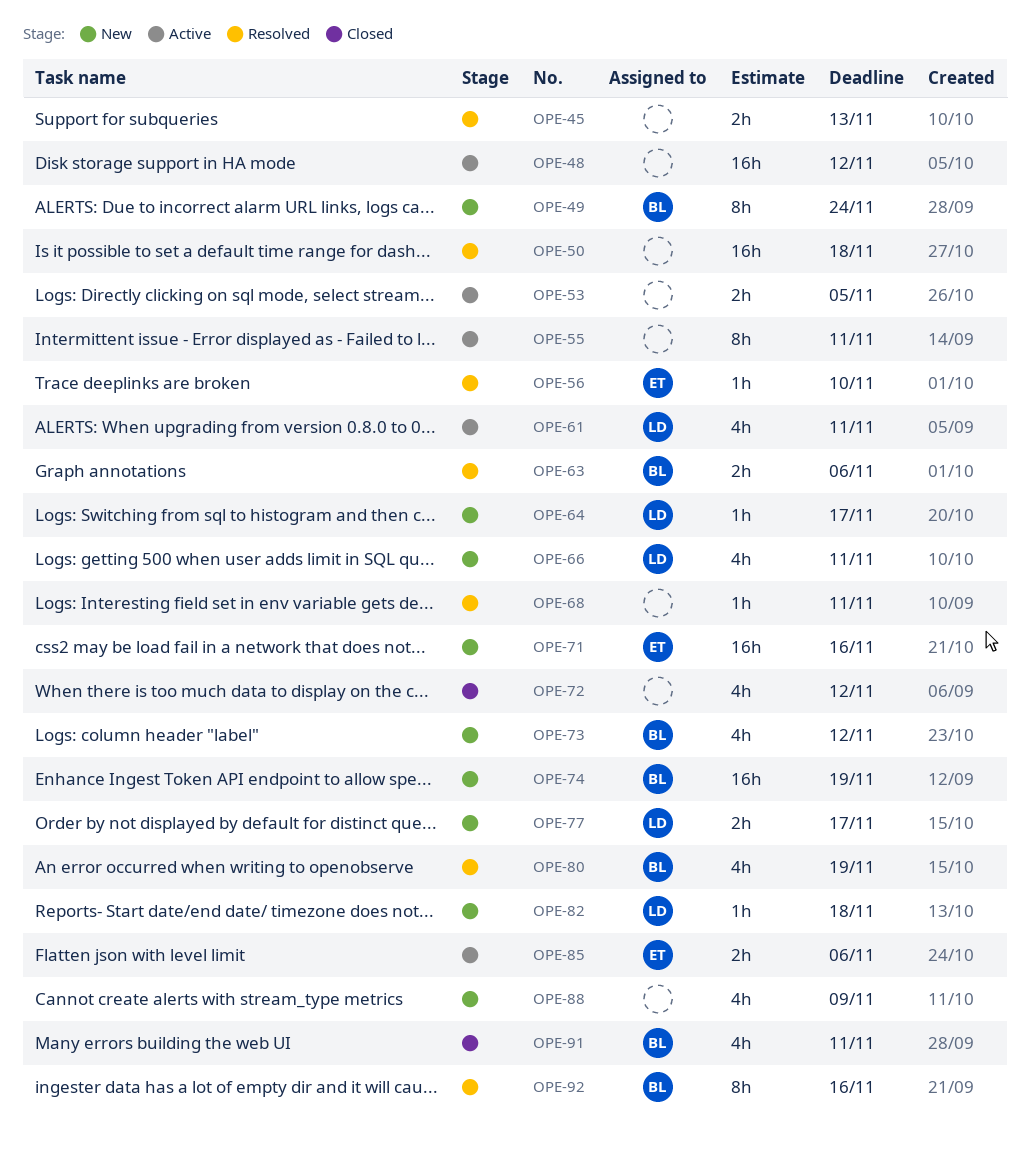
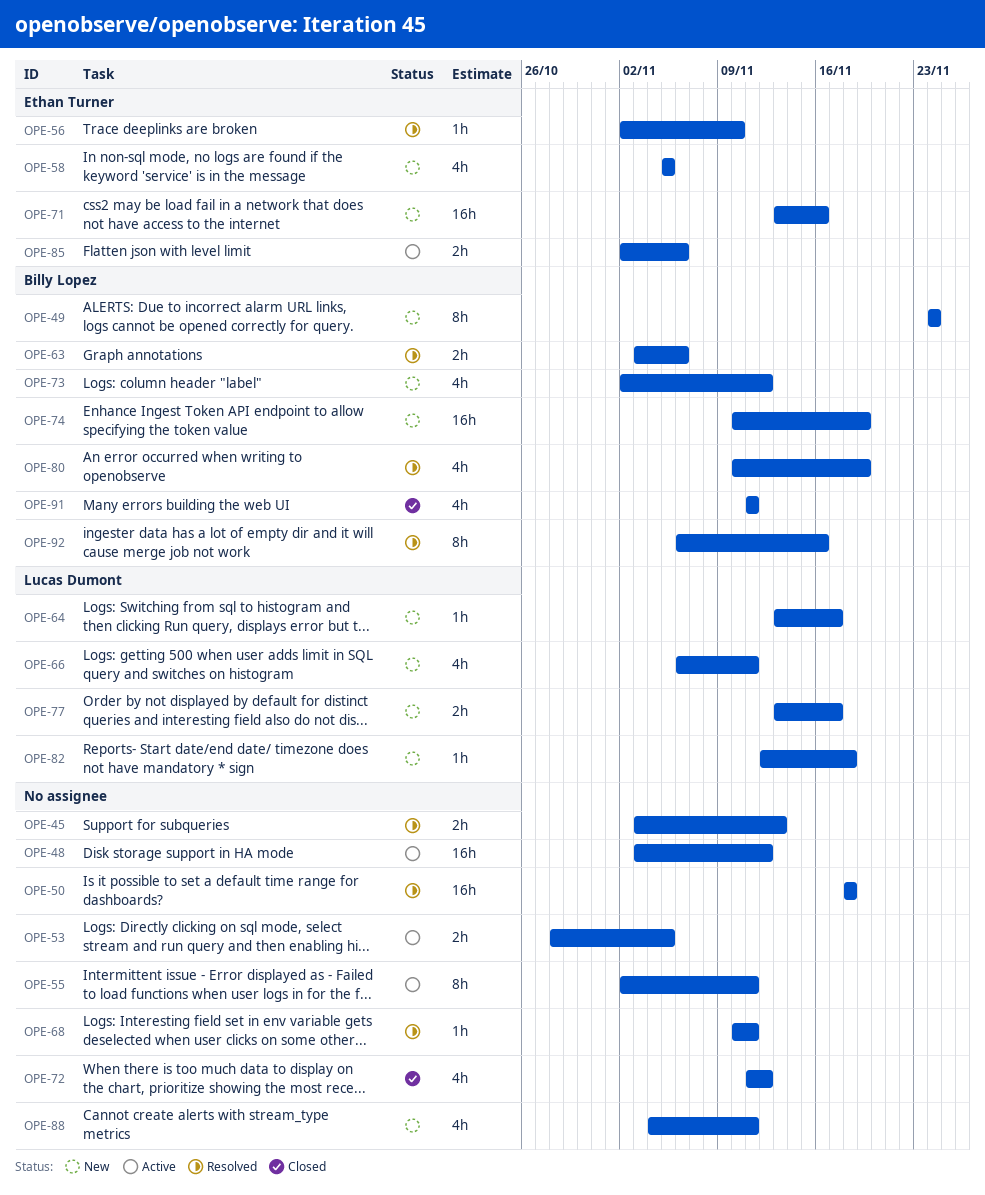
OPE-58: none -> present
OPE-61: present -> none
OPE-88, due: Nov 9 -> Nov 11

